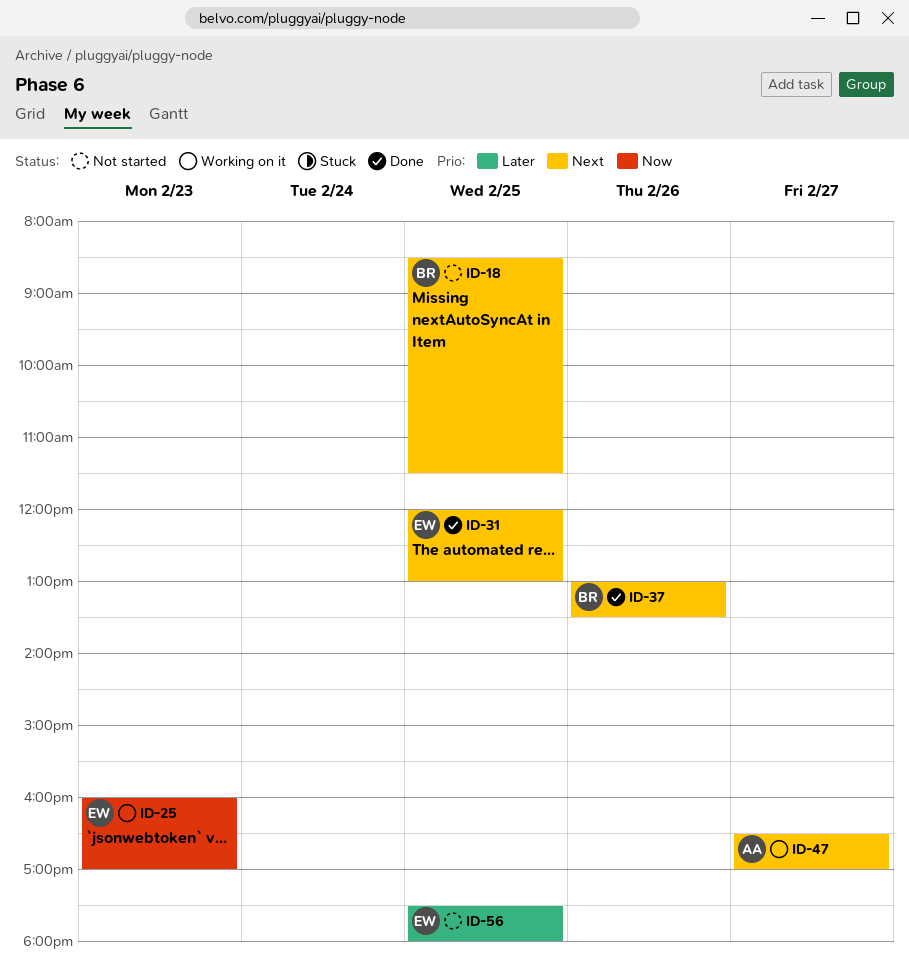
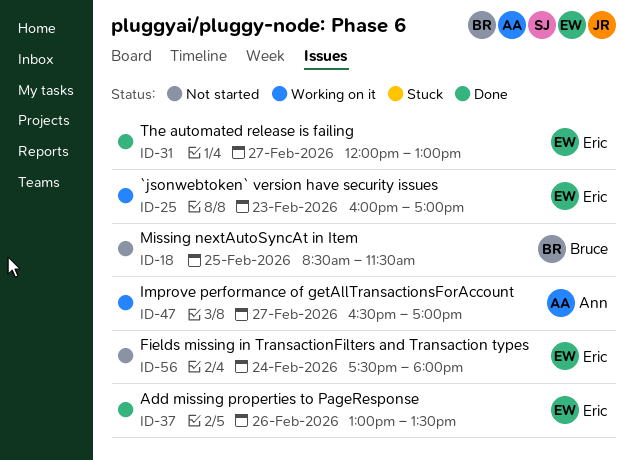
ID-31, day: Feb 25 -> Feb 27
ID-37, owner: Bruce -> Eric
ID-56, day: Feb 25 -> Feb 24

